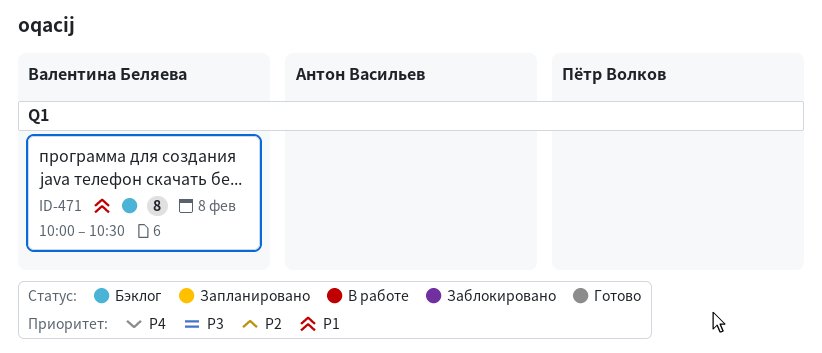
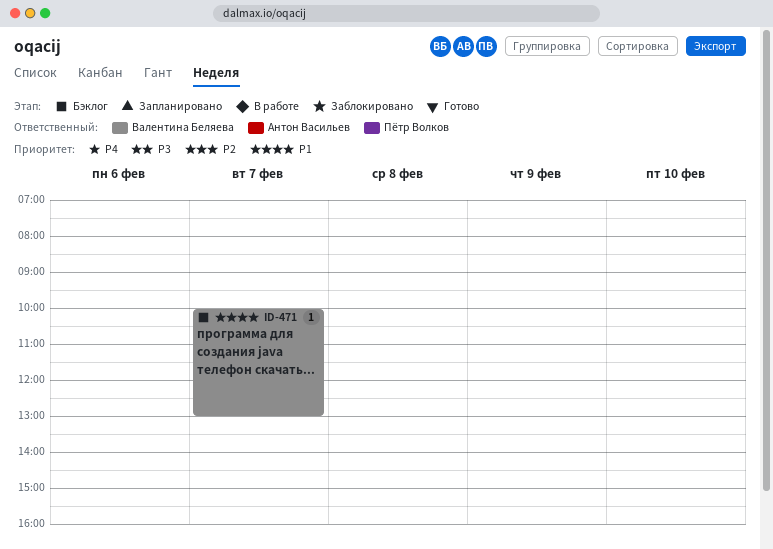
ID-471, estimate: 8 -> 1
ID-471, day: Feb 8 -> Feb 7
ID-471, ends: 10:30 -> 13:00

